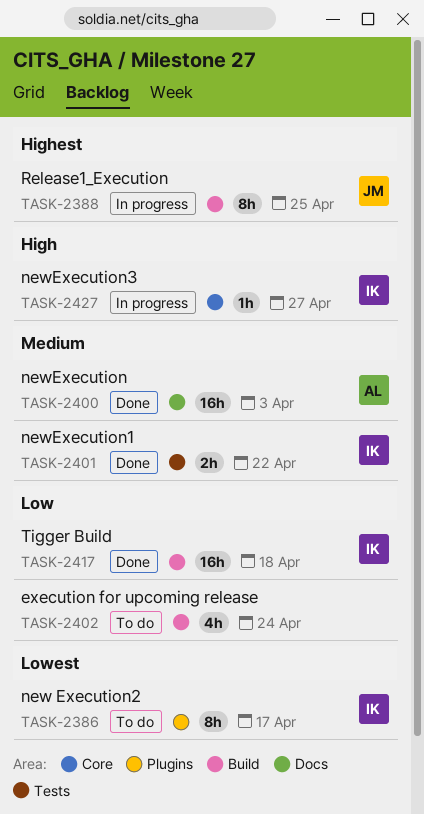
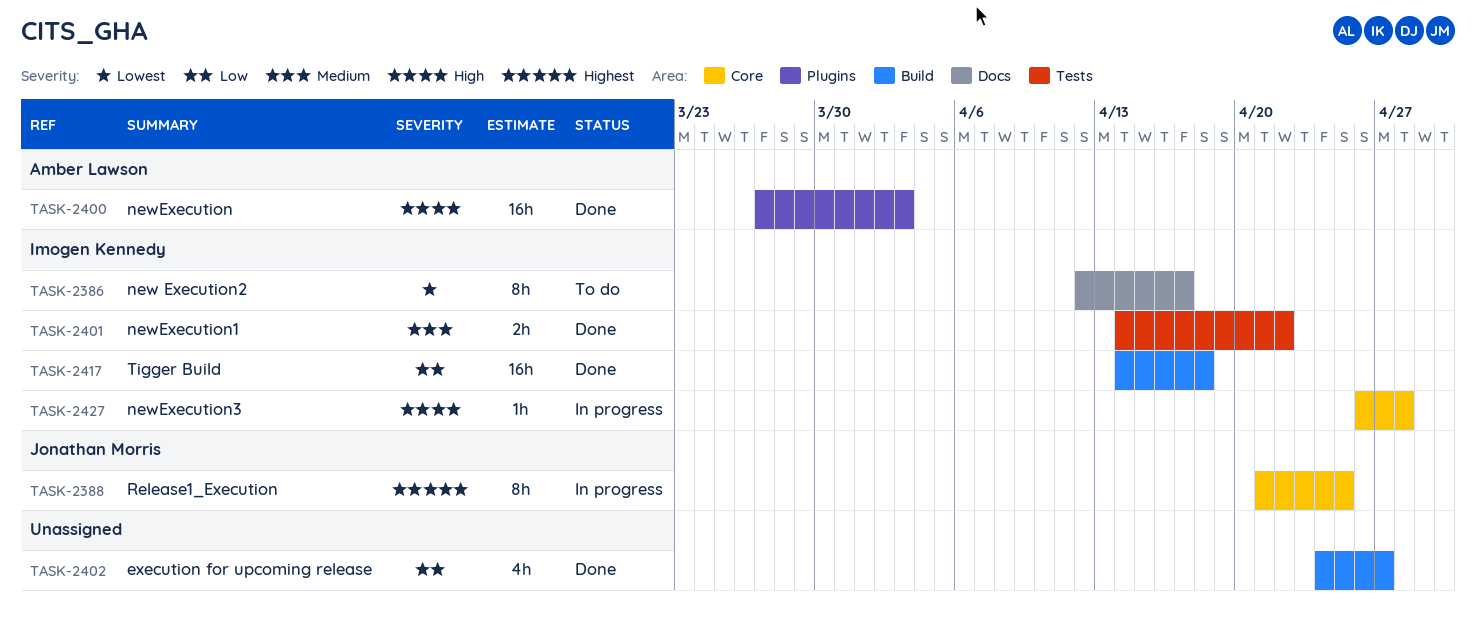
TASK-2386, label: Plugins -> Docs
TASK-2388, label: Build -> Core
TASK-2400, priority: Medium -> High
TASK-2400, label: Docs -> Plugins
TASK-2402, status: To do -> Done
TASK-2402, due: Apr 24 -> Apr 27
TASK-2427, due: Apr 27 -> Apr 28

